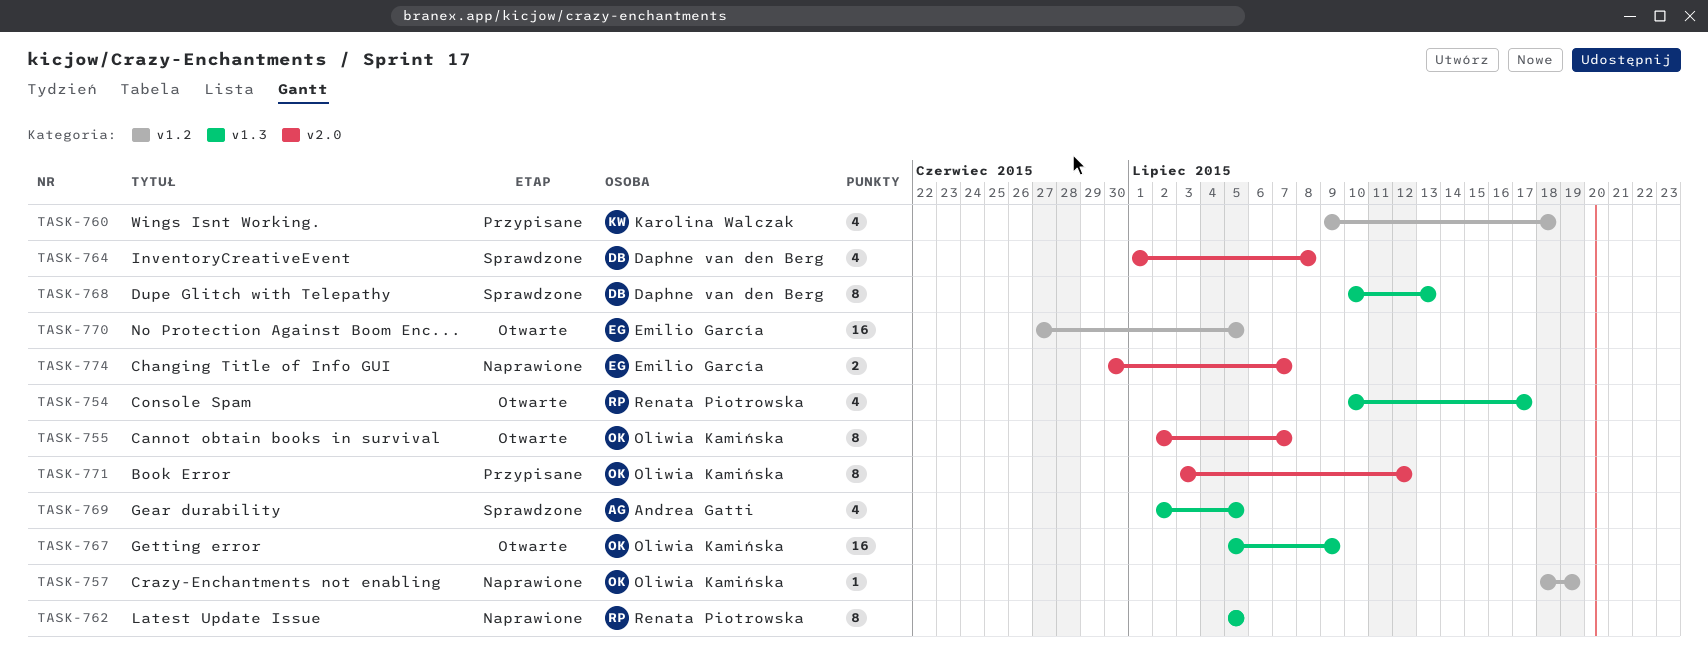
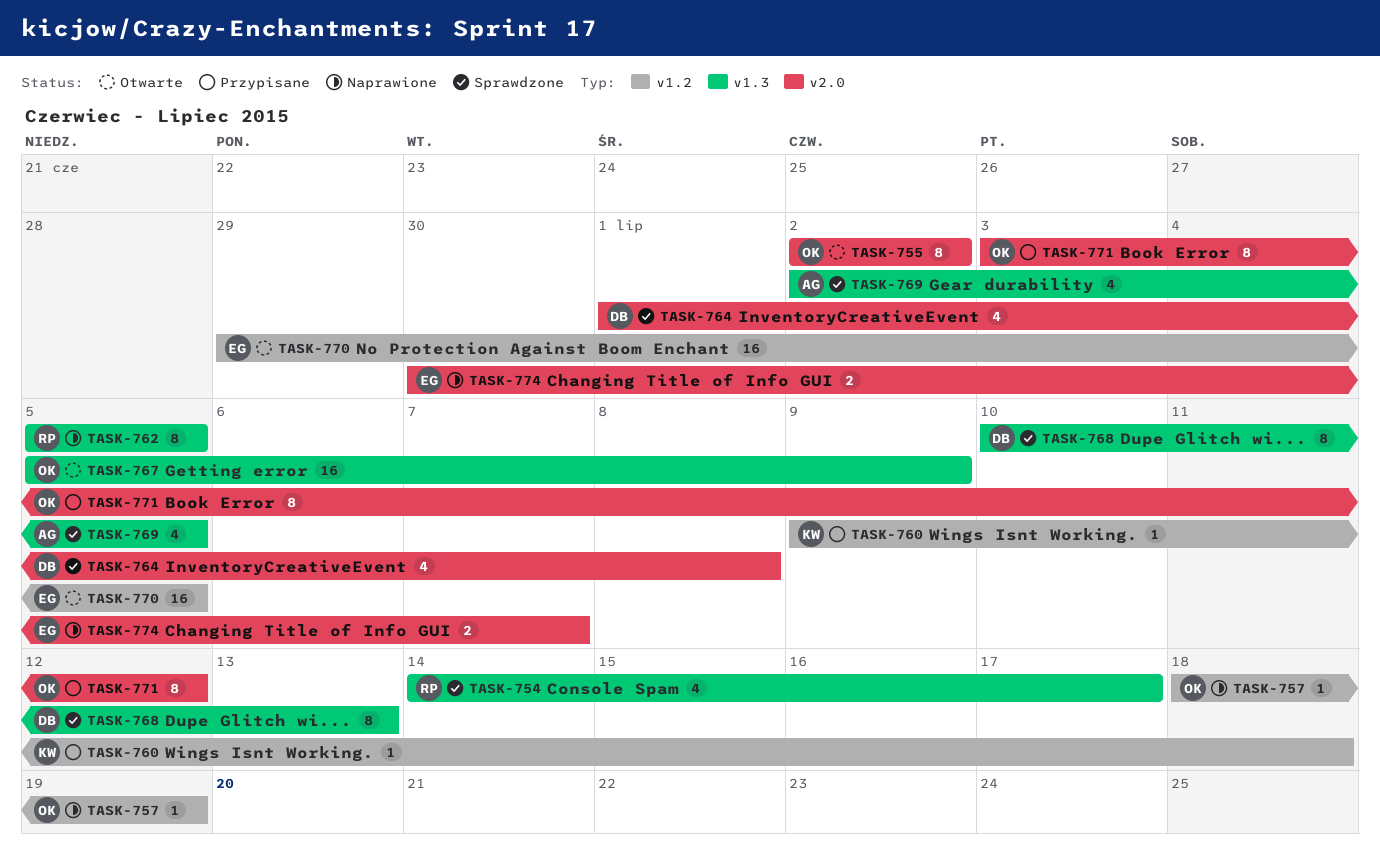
TASK-754, status: Otwarte -> Sprawdzone
TASK-754, start: Jul 10 -> Jul 14
TASK-755, due: Jul 7 -> Jul 2
TASK-760, estimate: 4 -> 1
TASK-770, start: Jun 27 -> Jun 29

